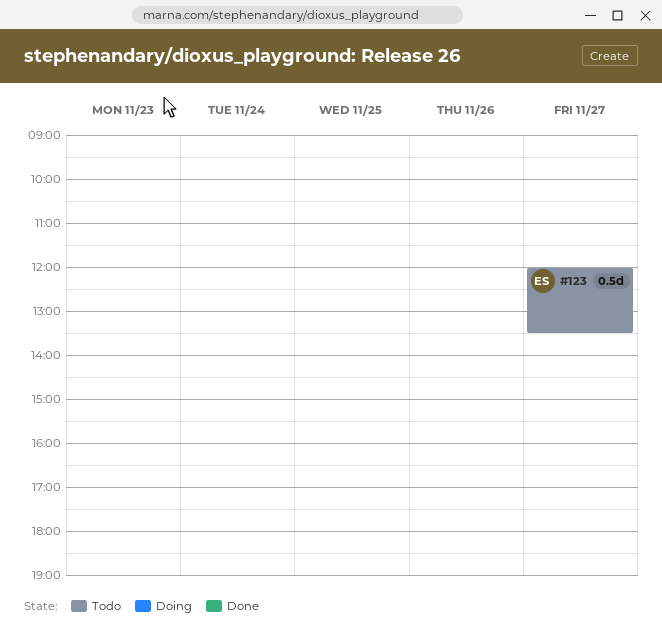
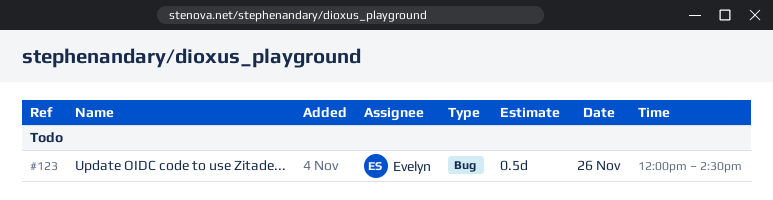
#123, day: Nov 27 -> Nov 26
#123, ends: 13:30 -> 14:30

